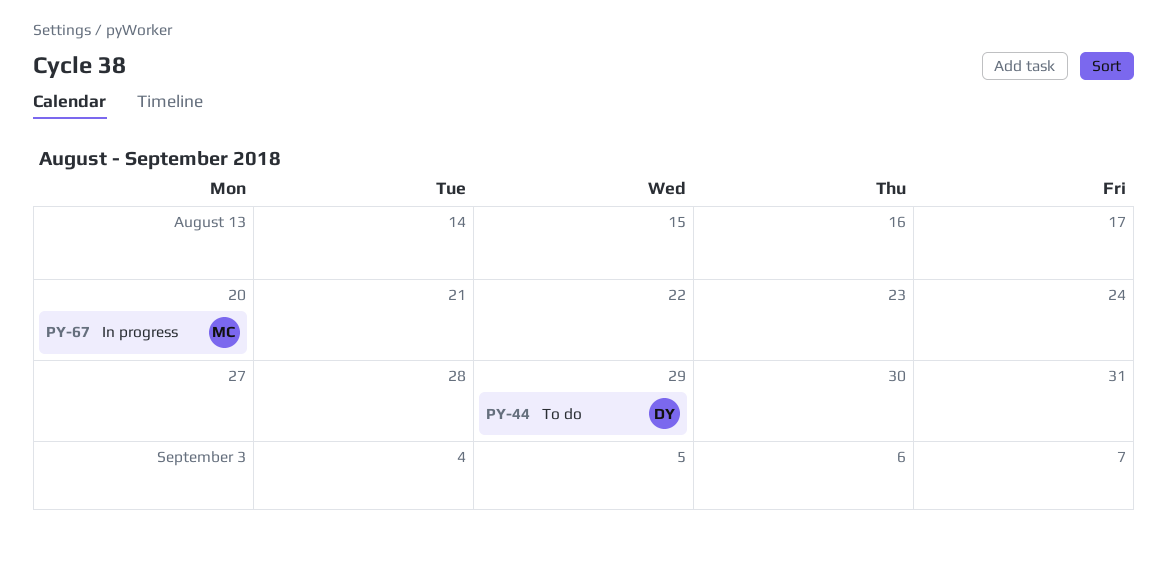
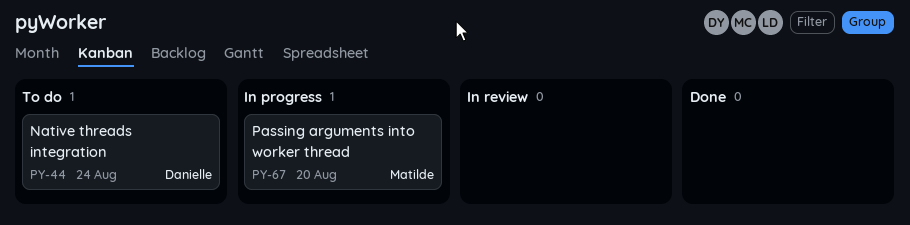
PY-44, due: Aug 29 -> Aug 24

